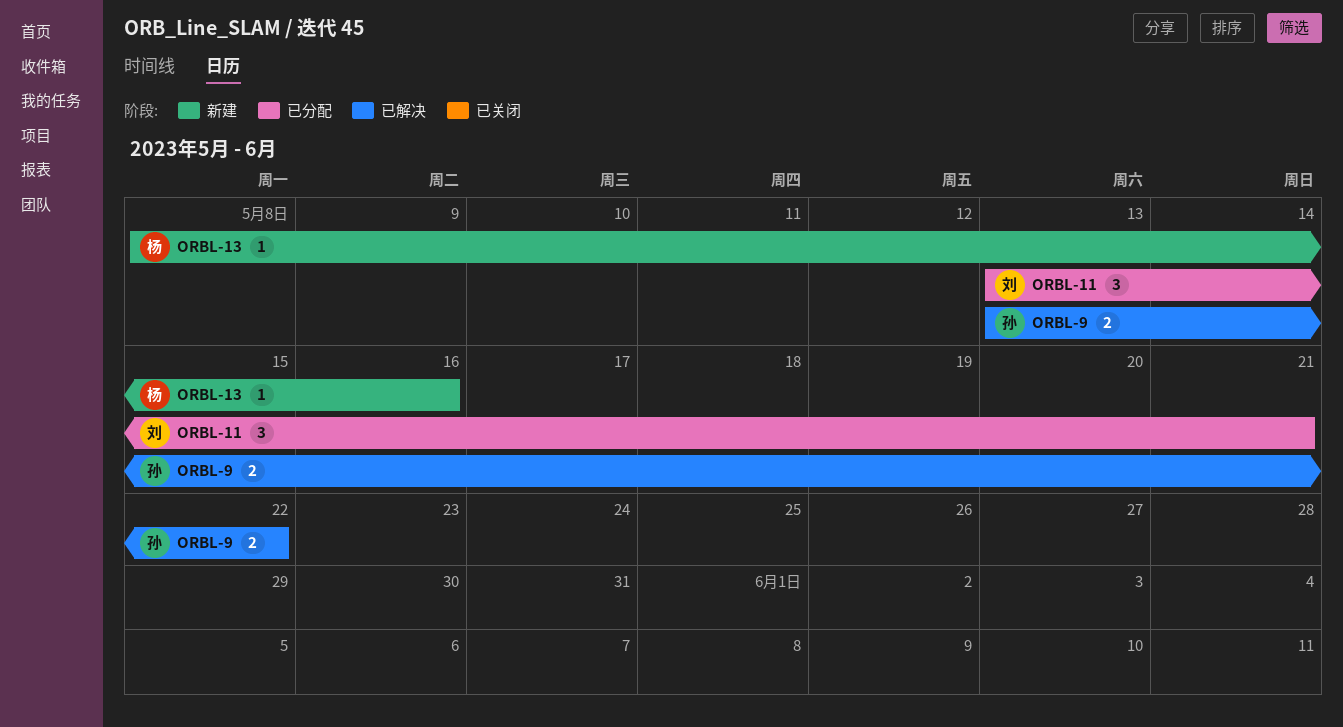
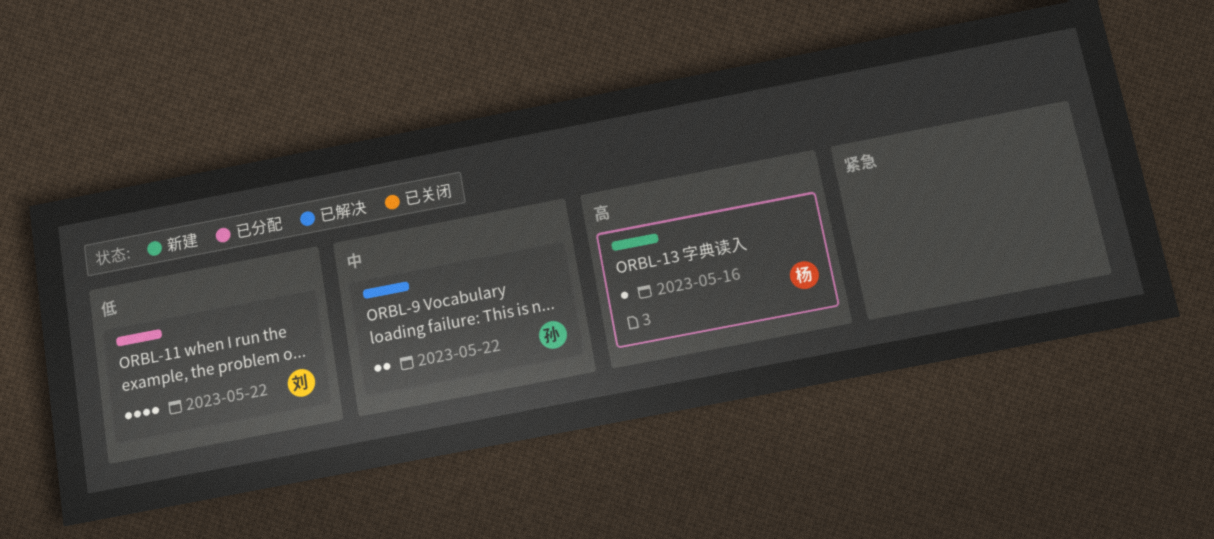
ORBL-11, estimate: 3 -> 4
ORBL-11, due: May 21 -> May 22

